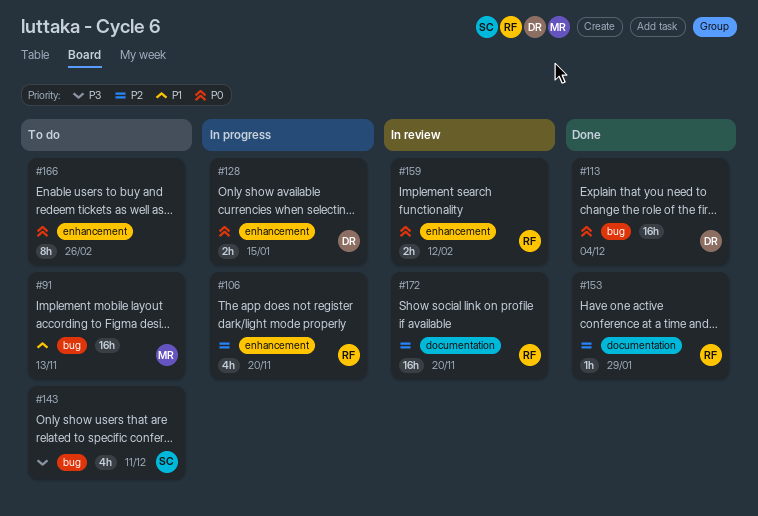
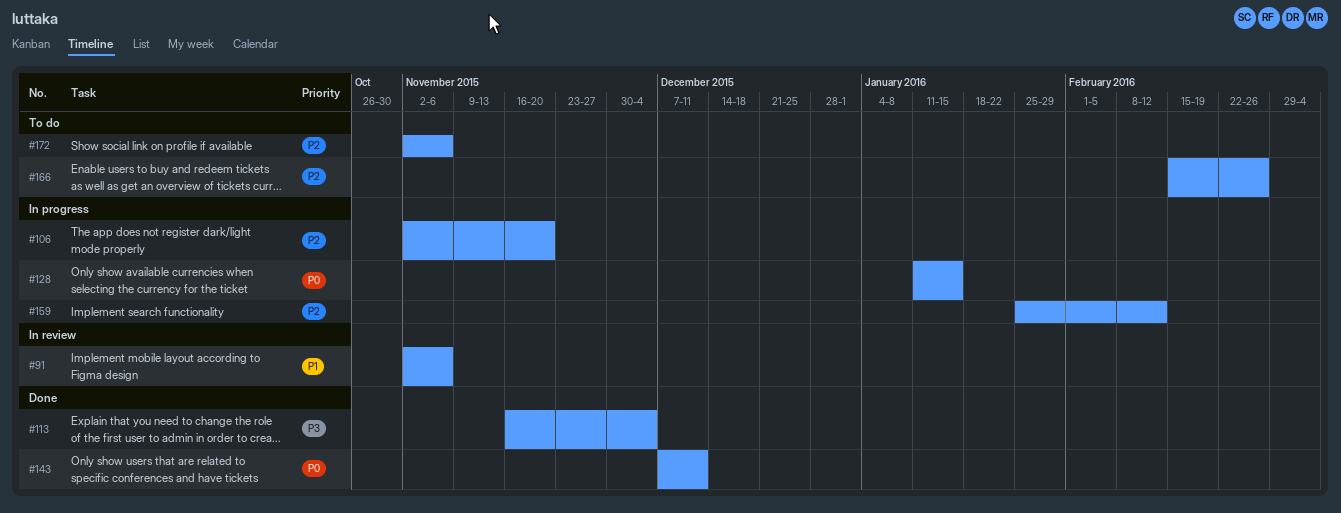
#91, status: To do -> In review
#91, due: Nov 13 -> Nov 6
#113, priority: P0 -> P3
#143, status: To do -> Done
#143, priority: P3 -> P0
#153: present -> none
#159, status: In review -> In progress
#159, priority: P0 -> P2
#166, priority: P0 -> P2
#172, status: In review -> To do
#172, due: Nov 20 -> Nov 6

